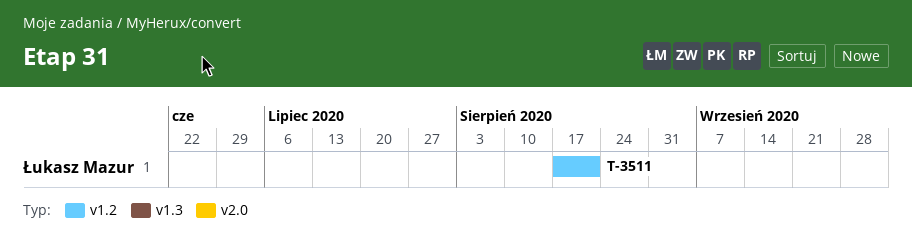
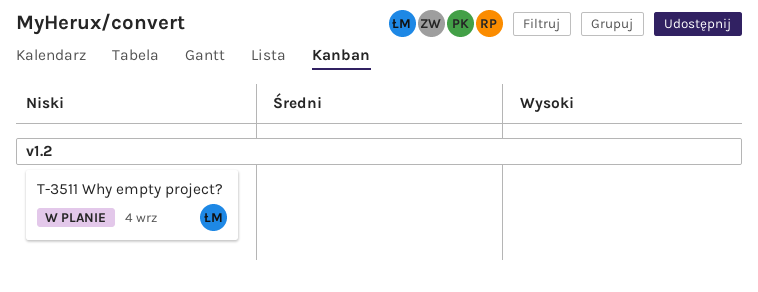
T-3511, due: Aug 21 -> Sep 4

